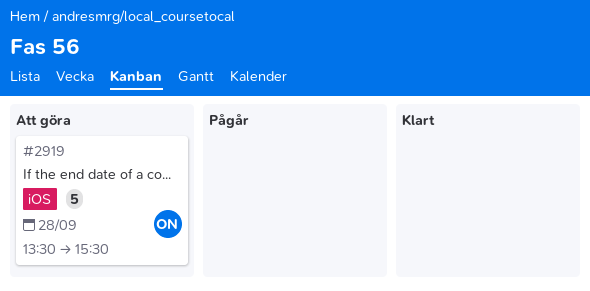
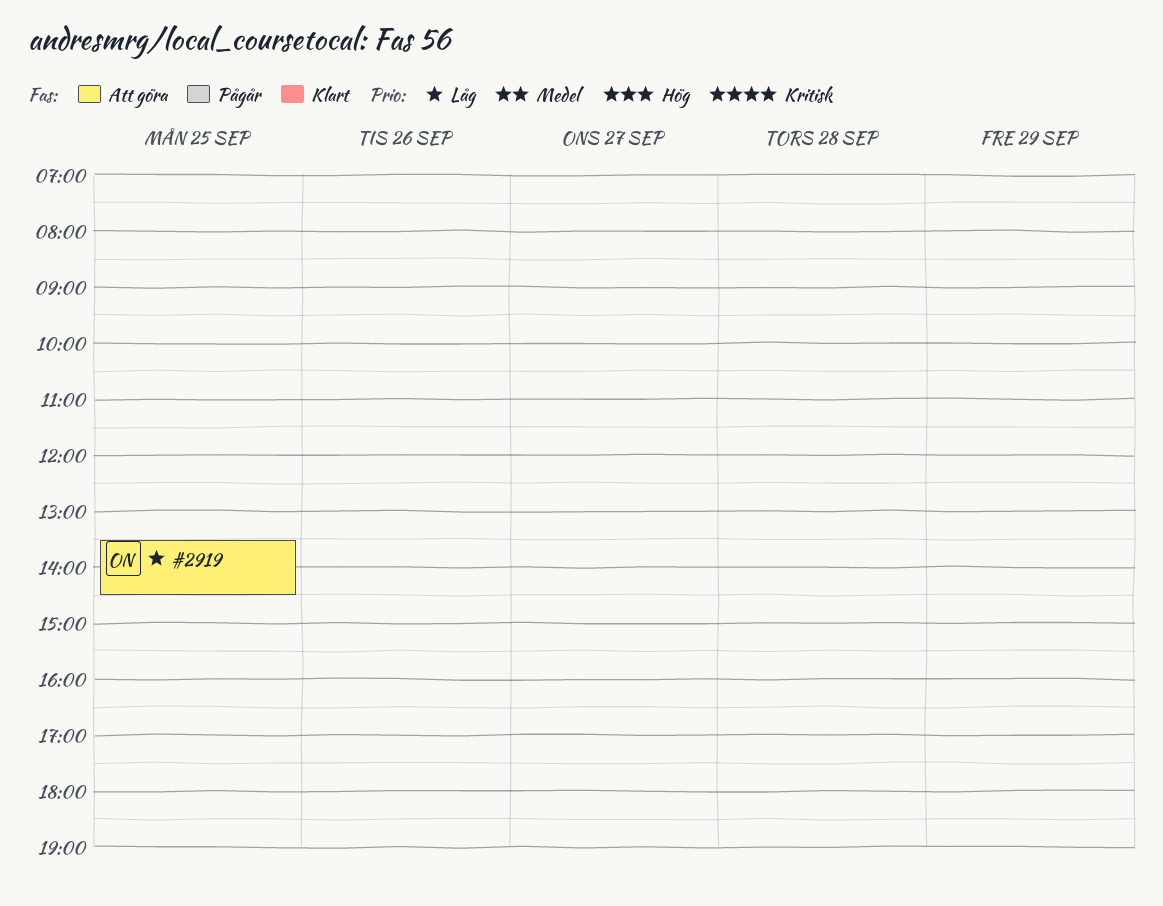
#2919, day: Sep 28 -> Sep 25
#2919, ends: 15:30 -> 14:30

